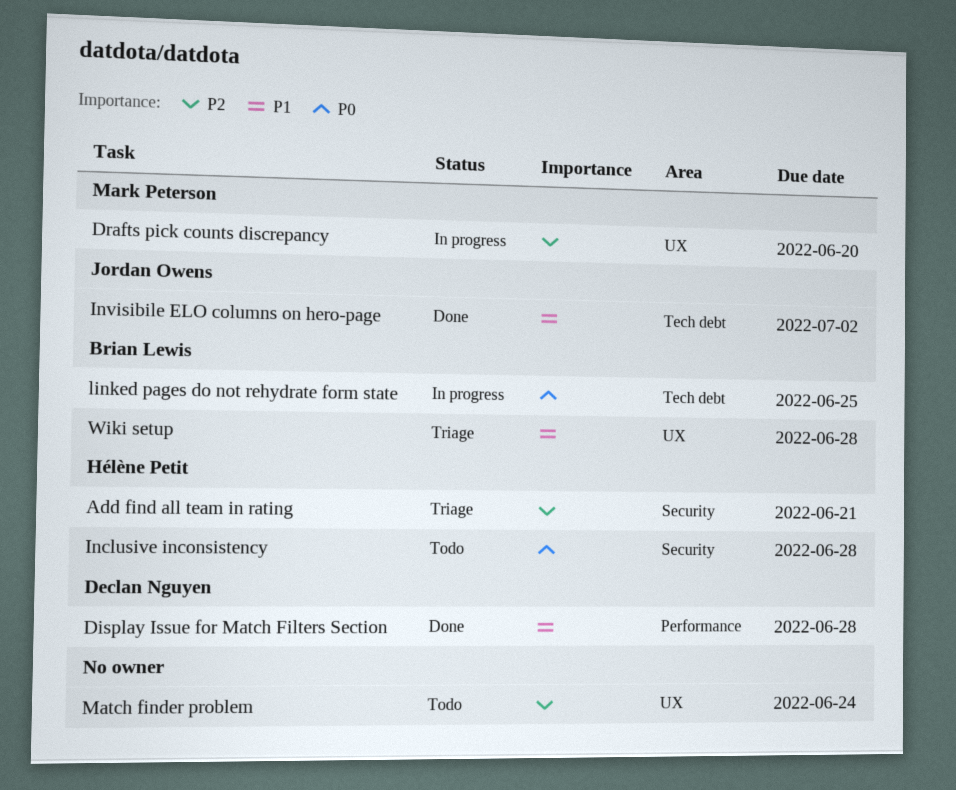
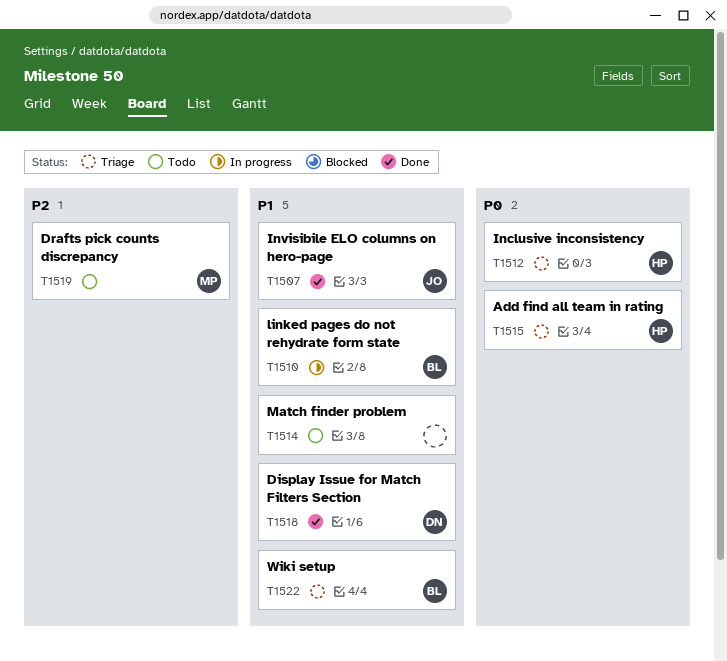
Add find all team in rating, priority: P2 -> P0
Drafts pick counts discrepancy, status: In progress -> Todo
Inclusive inconsistency, status: Todo -> Triage
linked pages do not rehydrate form state, priority: P0 -> P1
Match finder problem, priority: P2 -> P1

